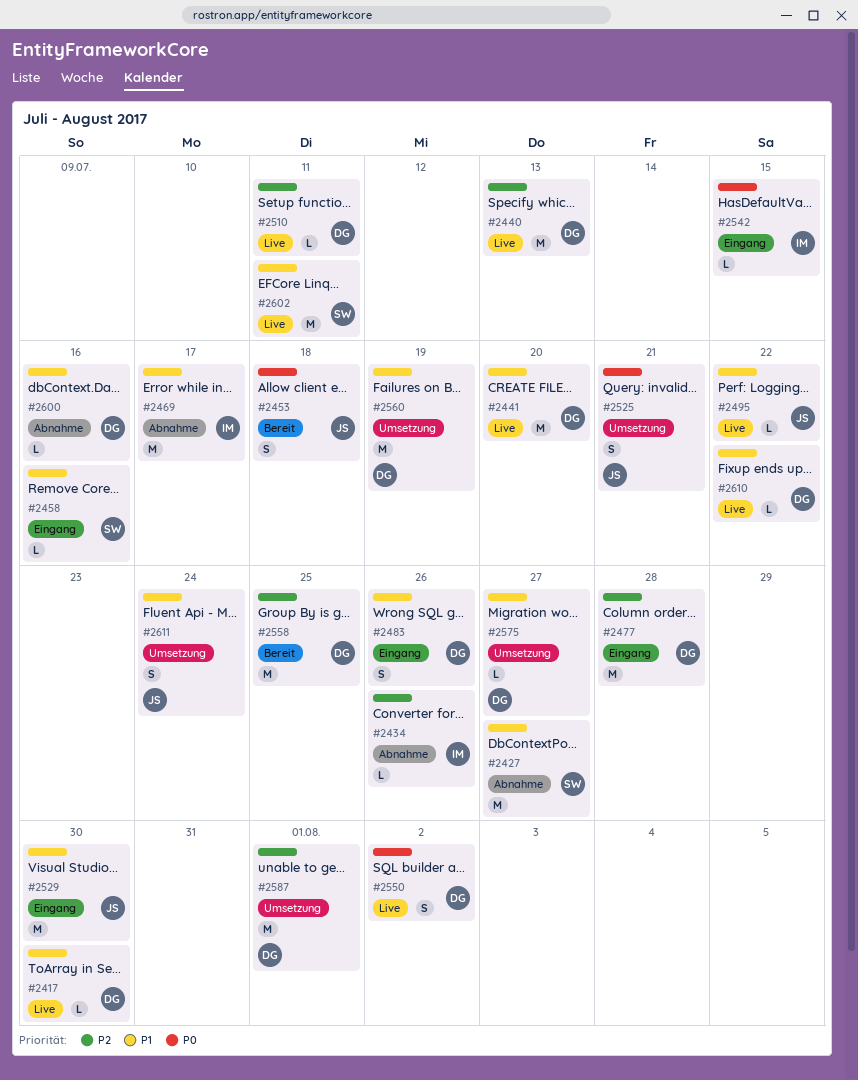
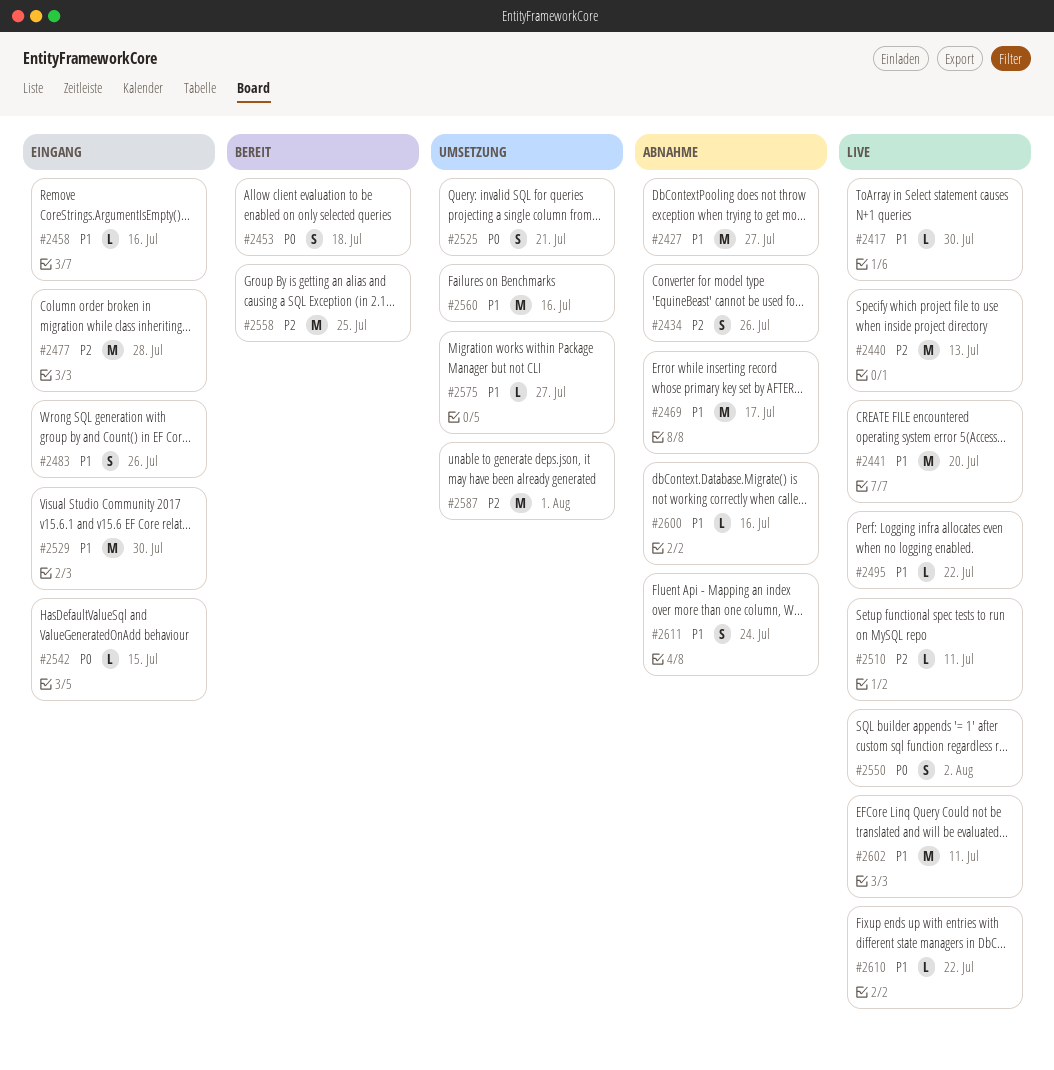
#2434, estimate: L -> S
#2560, due: Jul 19 -> Jul 16
#2611, status: Umsetzung -> Abnahme

